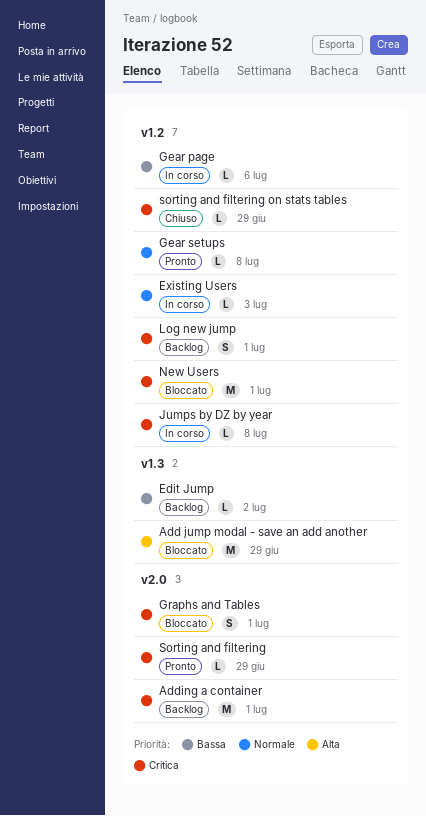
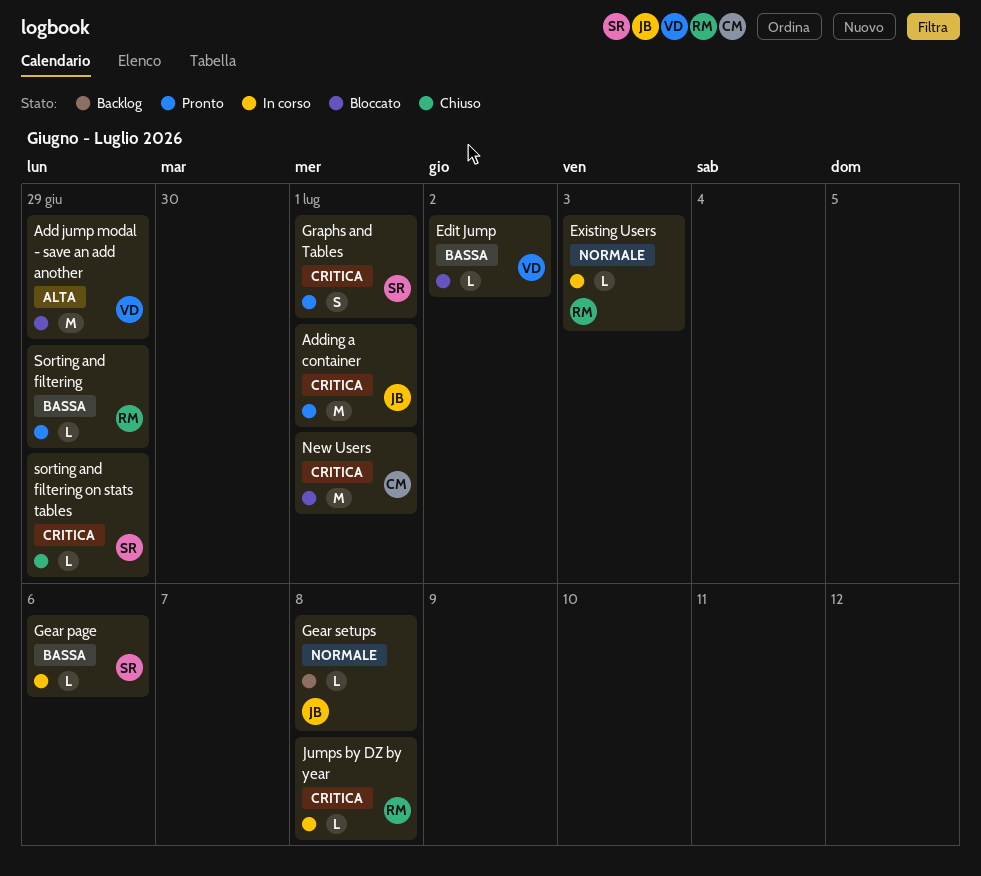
Adding a container, status: Backlog -> Pronto
Edit Jump, status: Backlog -> Bloccato
Gear setups, status: Pronto -> Backlog
Graphs and Tables, status: Bloccato -> Pronto
Log new jump: present -> none
Sorting and filtering, priority: Critica -> Bassa

